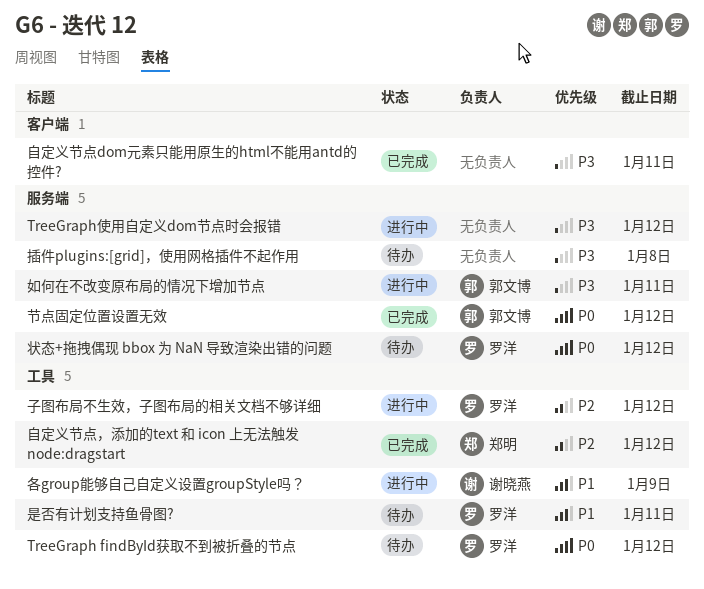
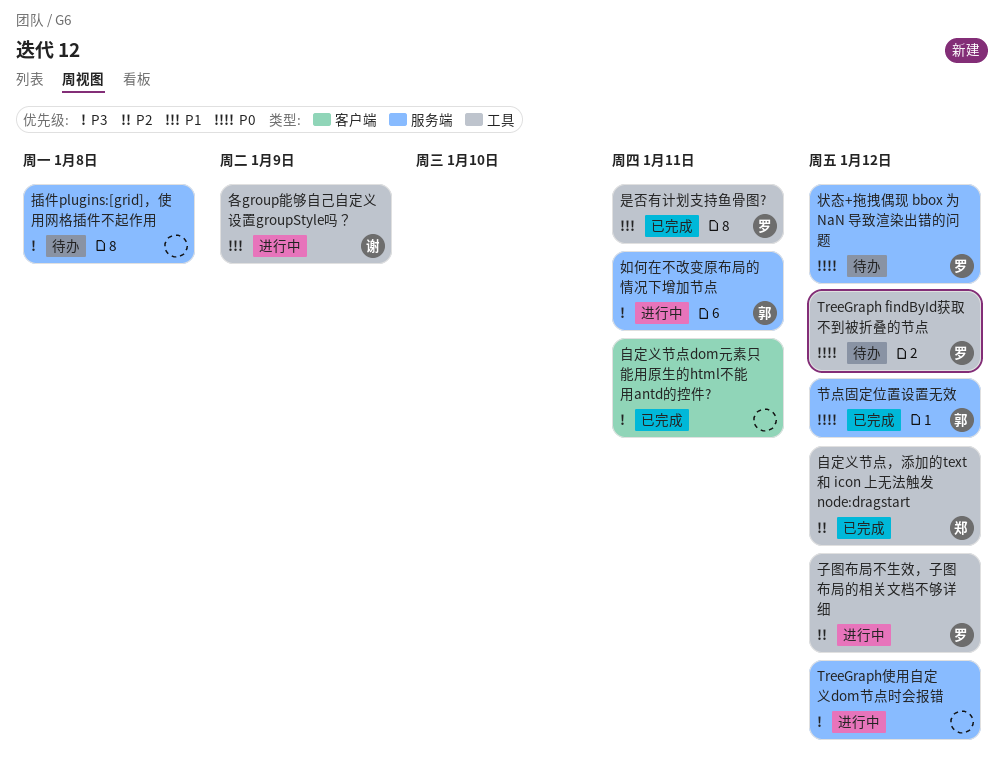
是否有计划支持鱼骨图?, status: 待办 -> 已完成

